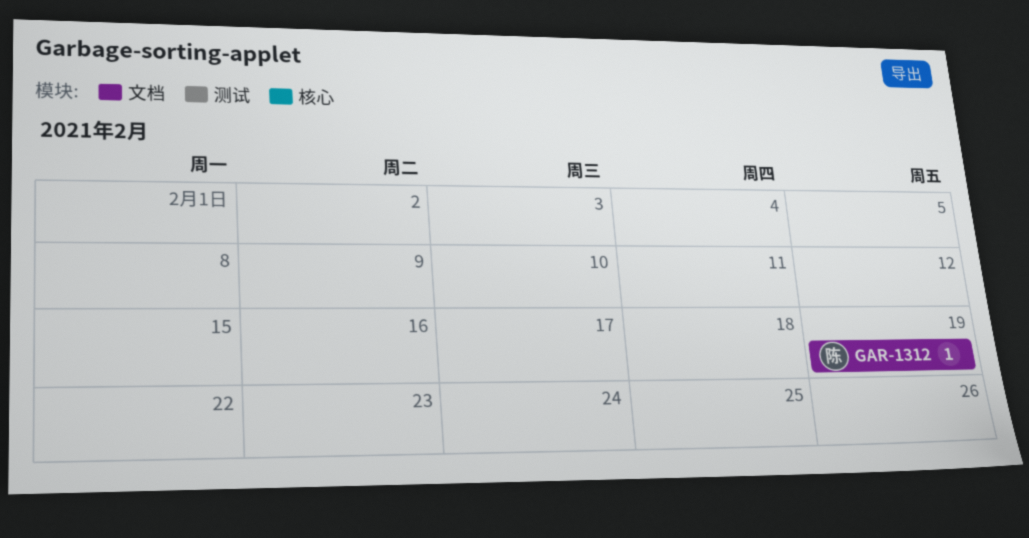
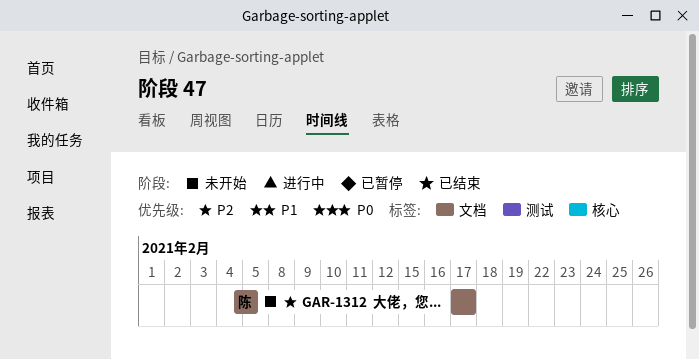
GAR-1312, start: Feb 19 -> Feb 17
GAR-1312, due: Feb 19 -> Feb 17

